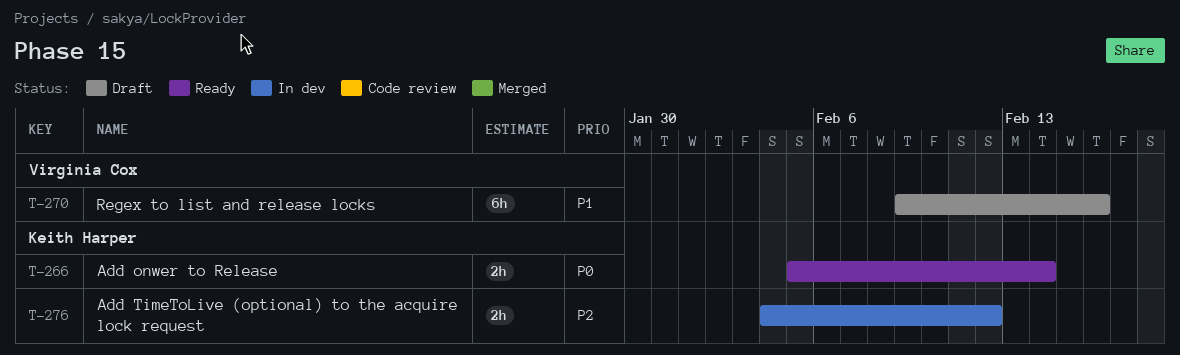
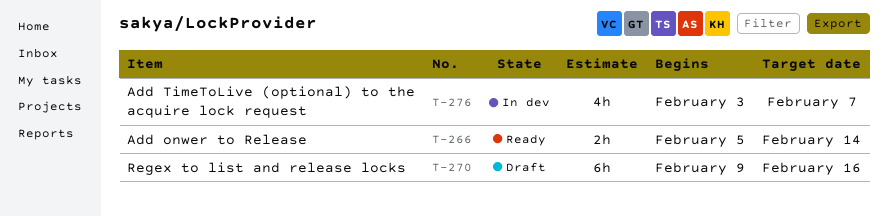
T-276, estimate: 2h -> 4h
T-276, start: Feb 4 -> Feb 3
T-276, due: Feb 12 -> Feb 7

